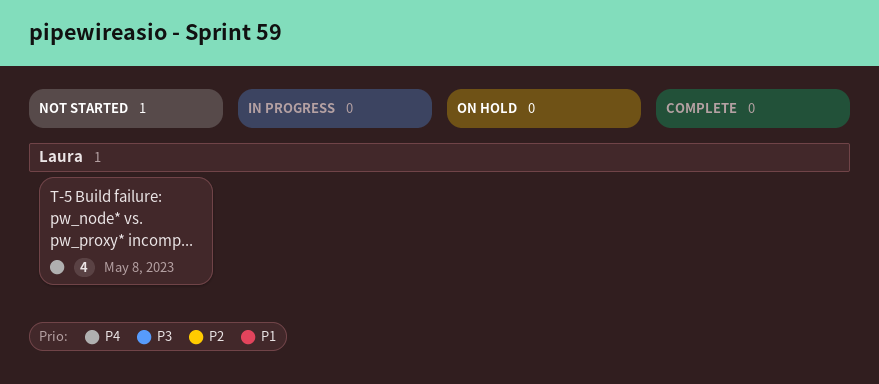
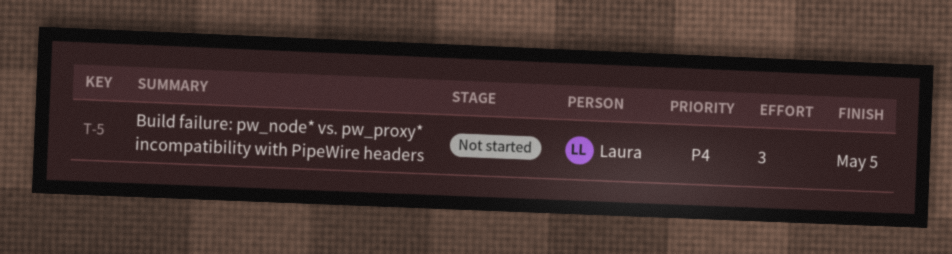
T-5, estimate: 4 -> 3
T-5, due: May 8 -> May 5

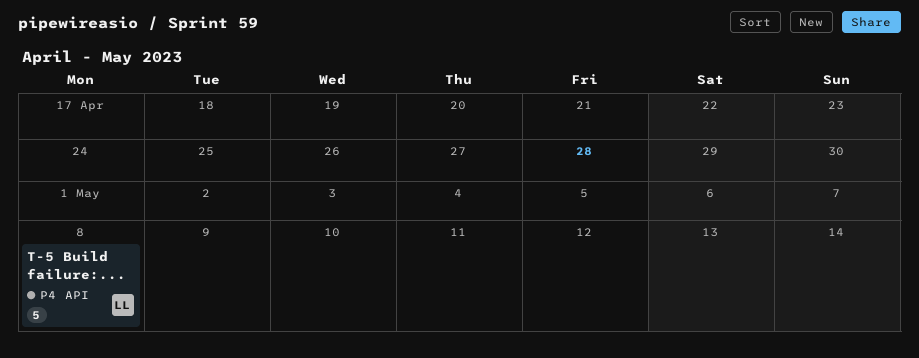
T-5, estimate: 3 -> 5
T-5, due: May 5 -> May 8

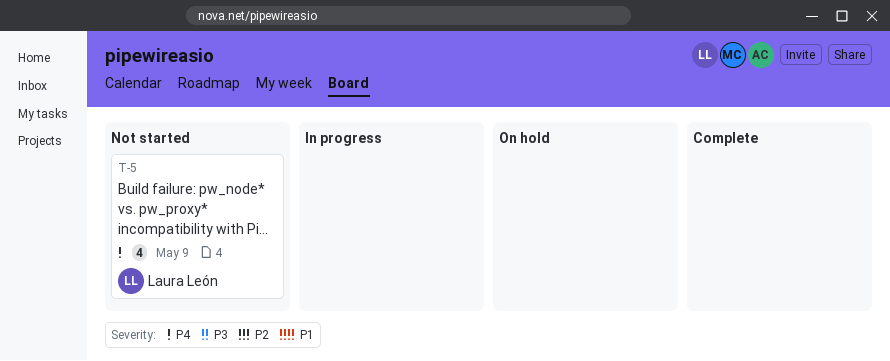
T-5, estimate: 5 -> 4
T-5, due: May 8 -> May 9

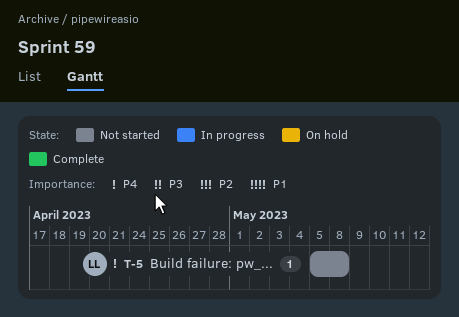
T-5, estimate: 4 -> 1
T-5, due: May 9 -> May 8

